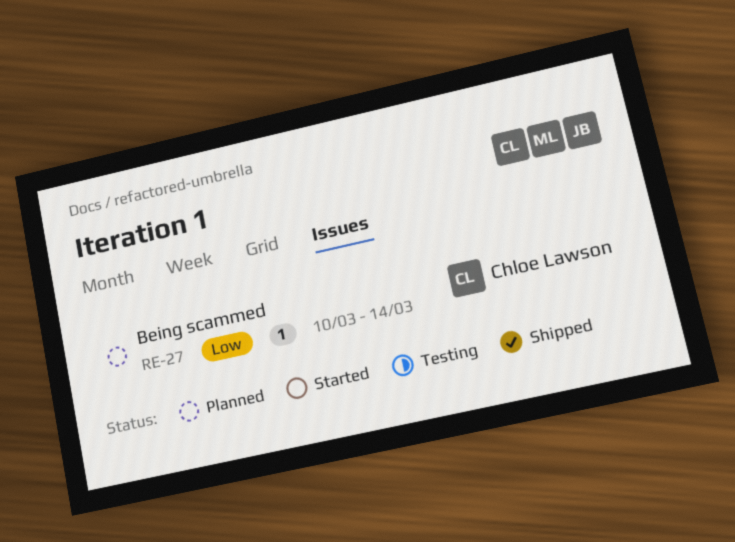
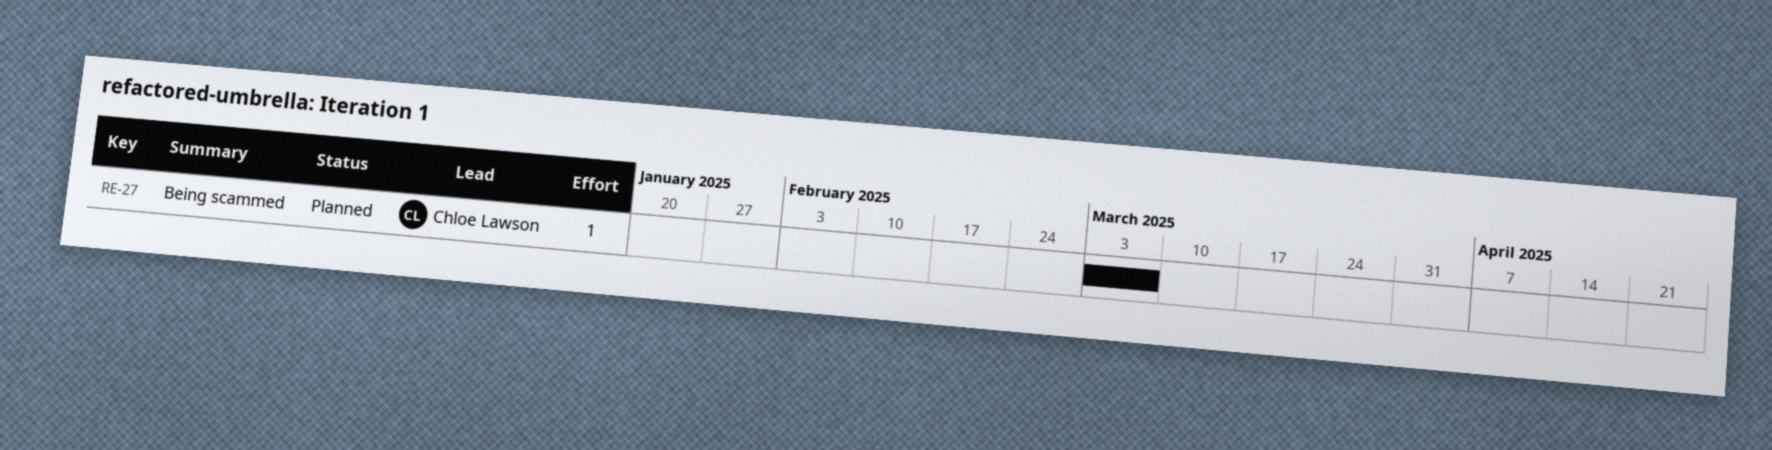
RE-27, start: Mar 10 -> Mar 3
RE-27, due: Mar 14 -> Mar 7

